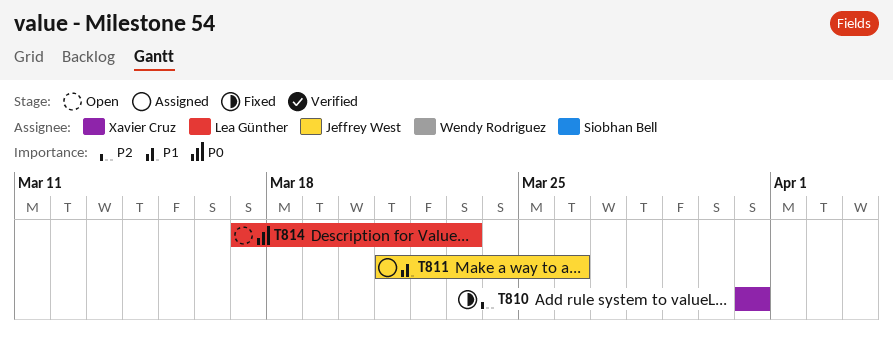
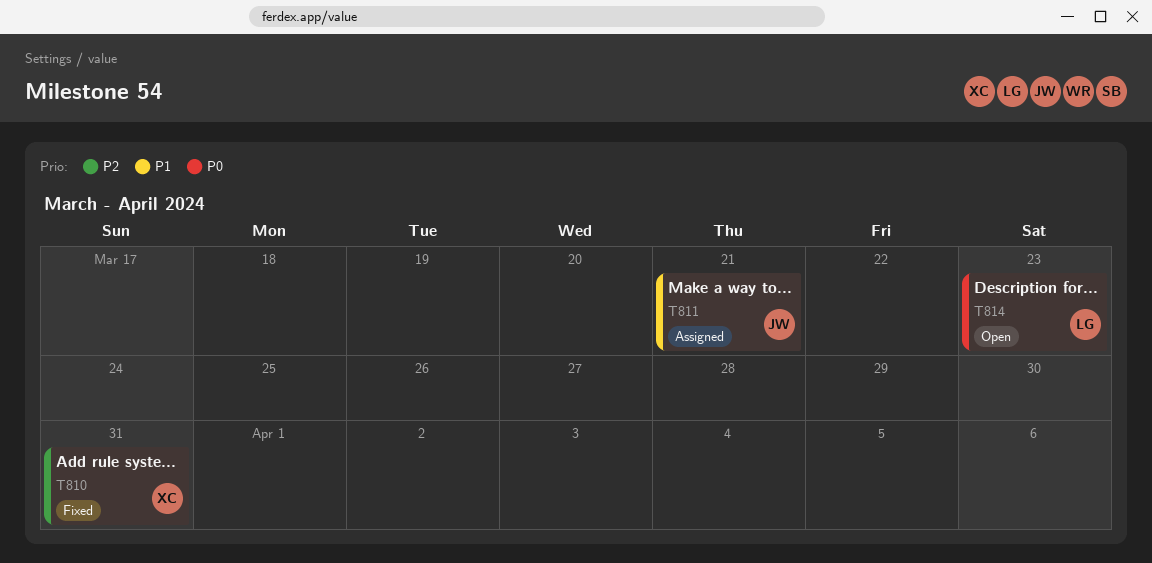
T811, due: Mar 26 -> Mar 21

